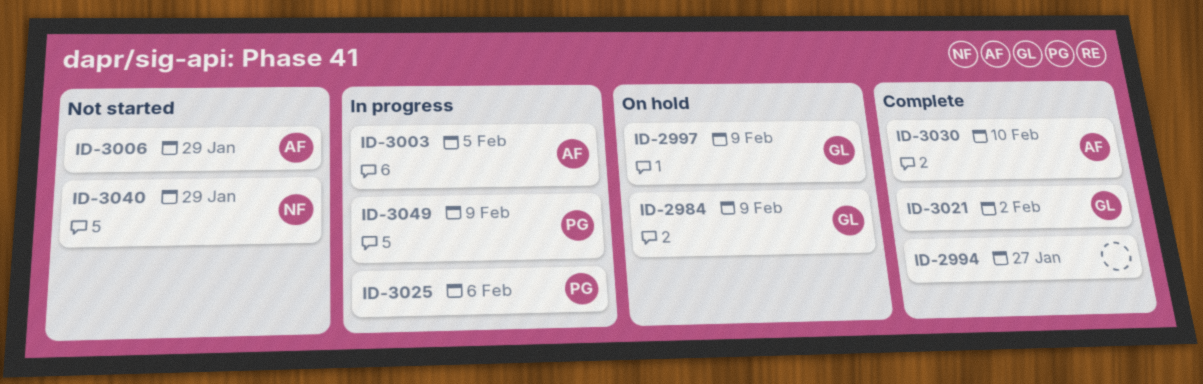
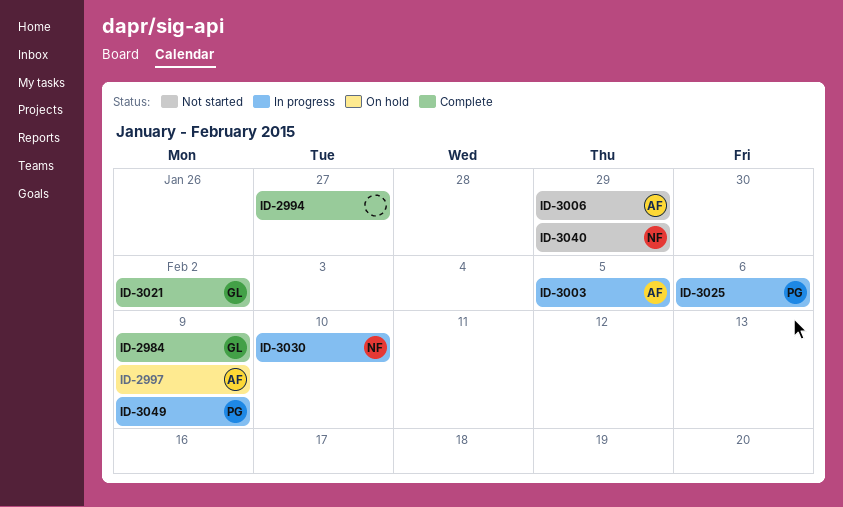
ID-2984, status: On hold -> Complete
ID-2997, owner: GL -> AF
ID-3030, status: Complete -> In progress
ID-3030, owner: AF -> NF

